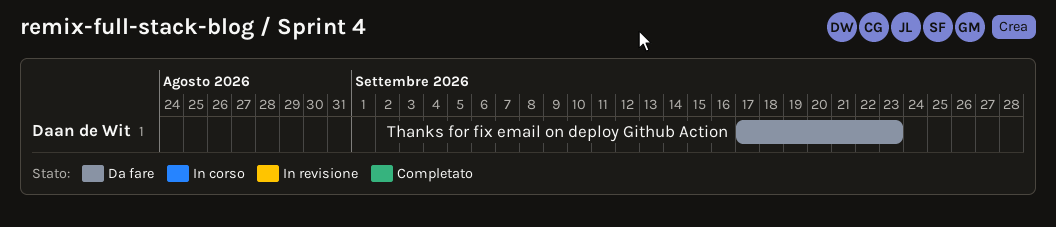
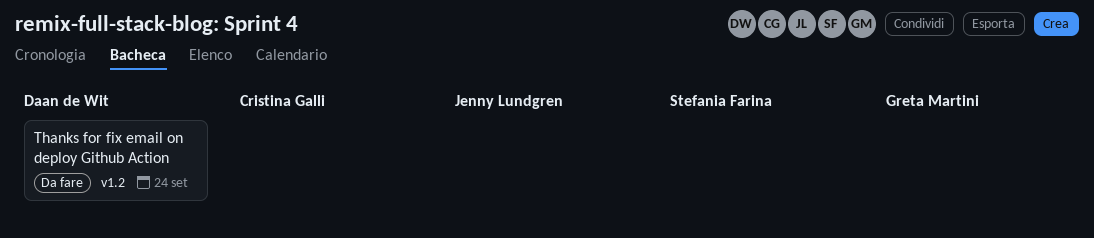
Thanks for fix email on deploy Github Action, due: Sep 23 -> Sep 24

